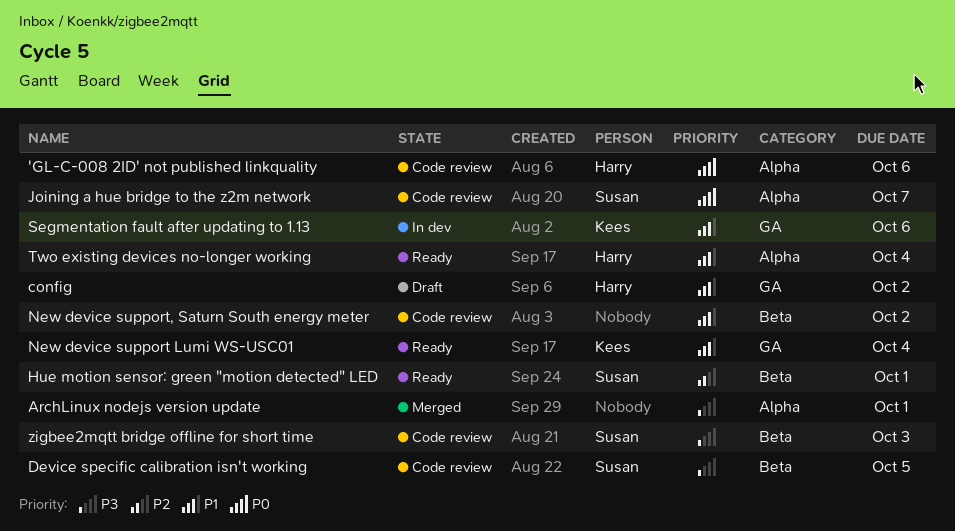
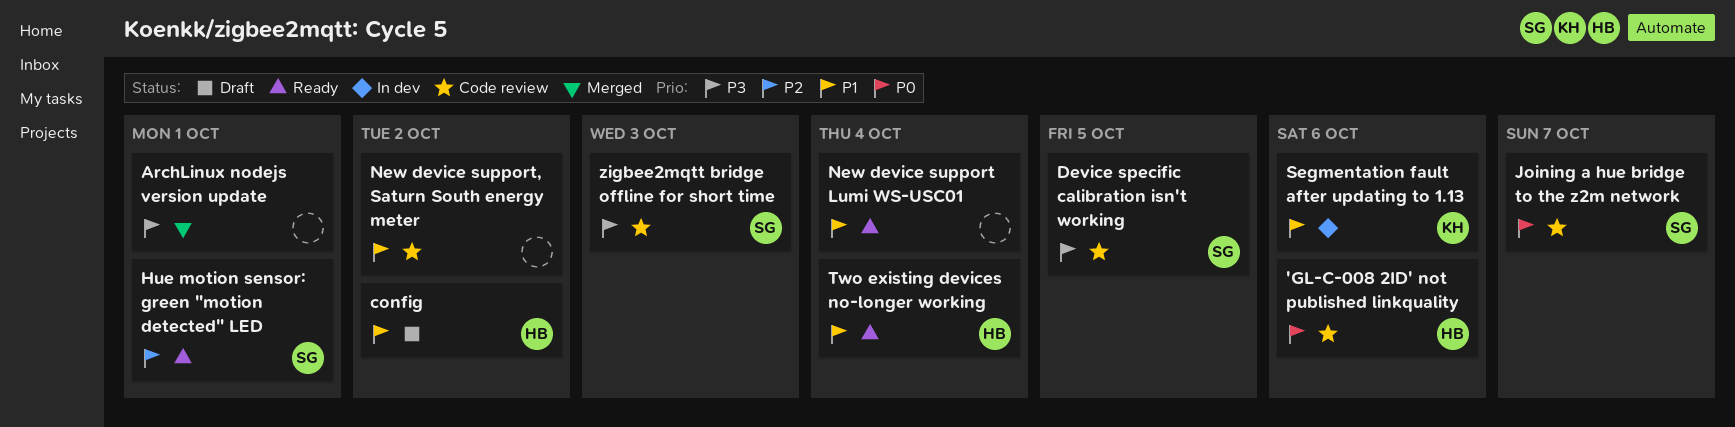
New device support Lumi WS-USC01, owner: Kees -> none

